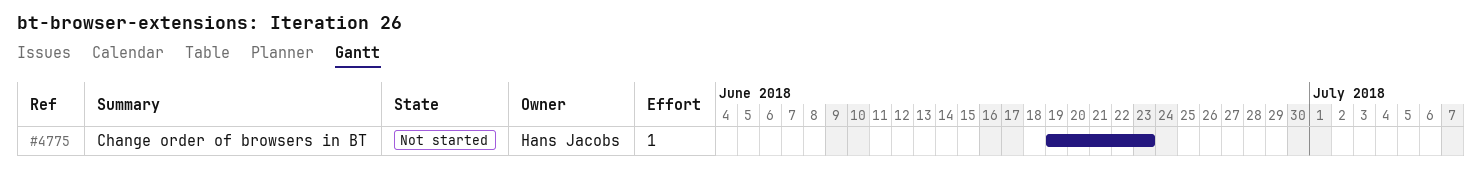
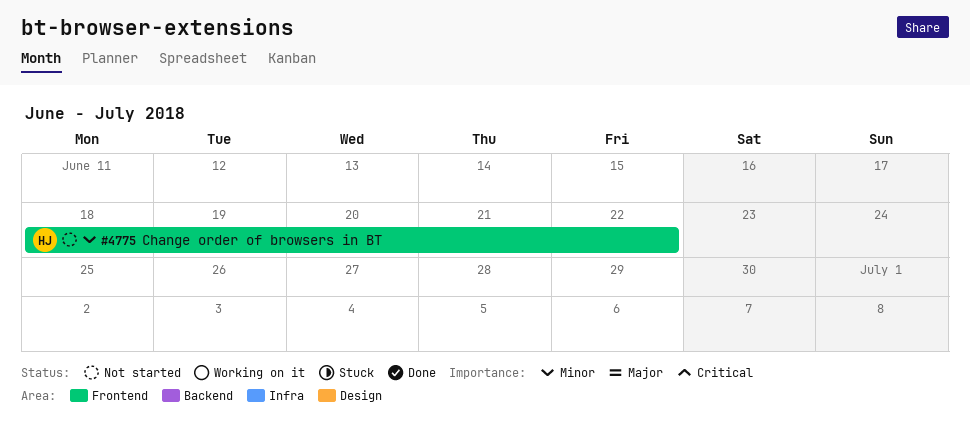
#4775, start: Jun 19 -> Jun 18
#4775, due: Jun 23 -> Jun 22

